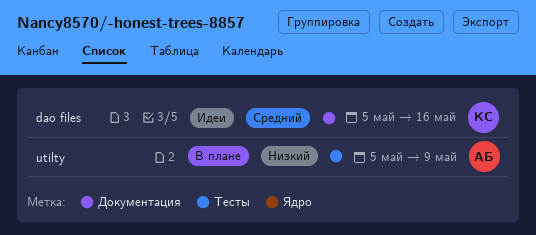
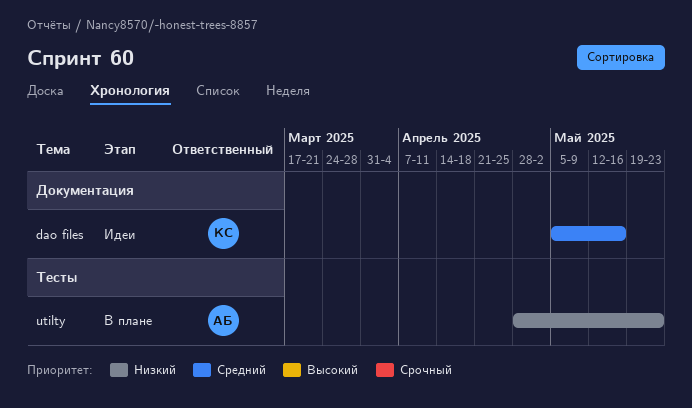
utilty, start: May 5 -> Apr 28
utilty, due: May 9 -> May 23

